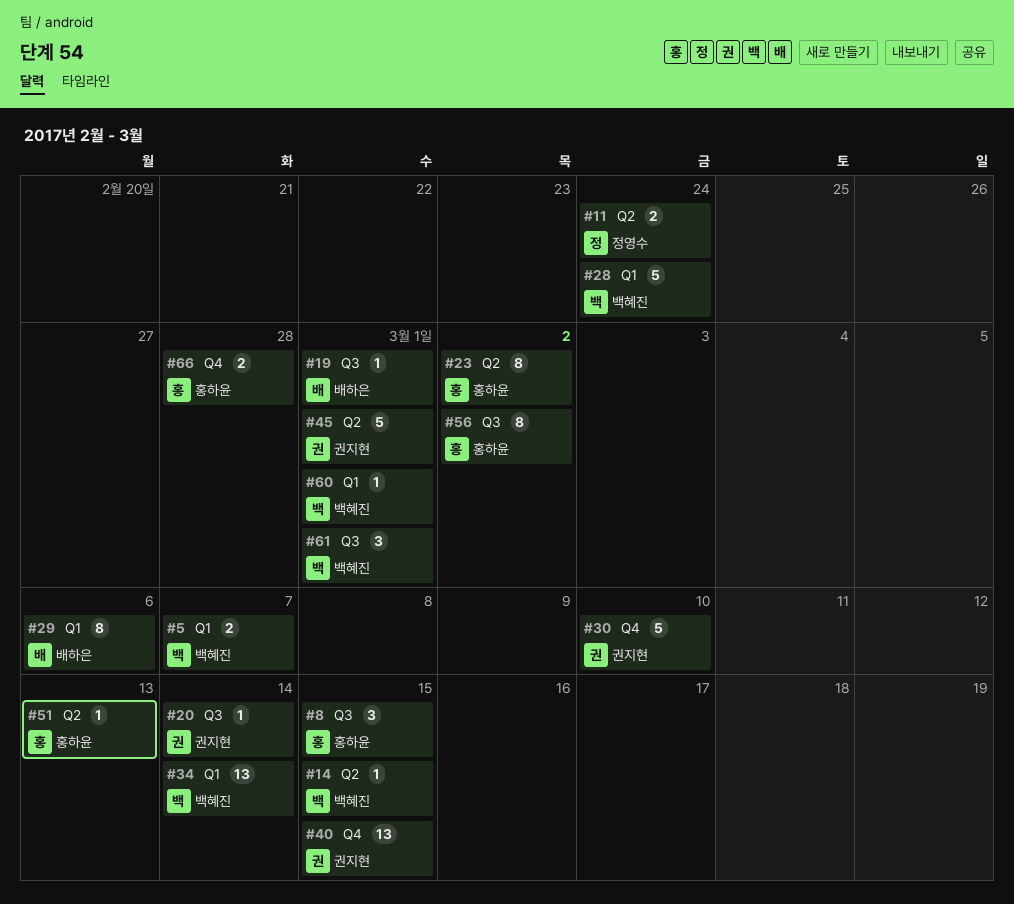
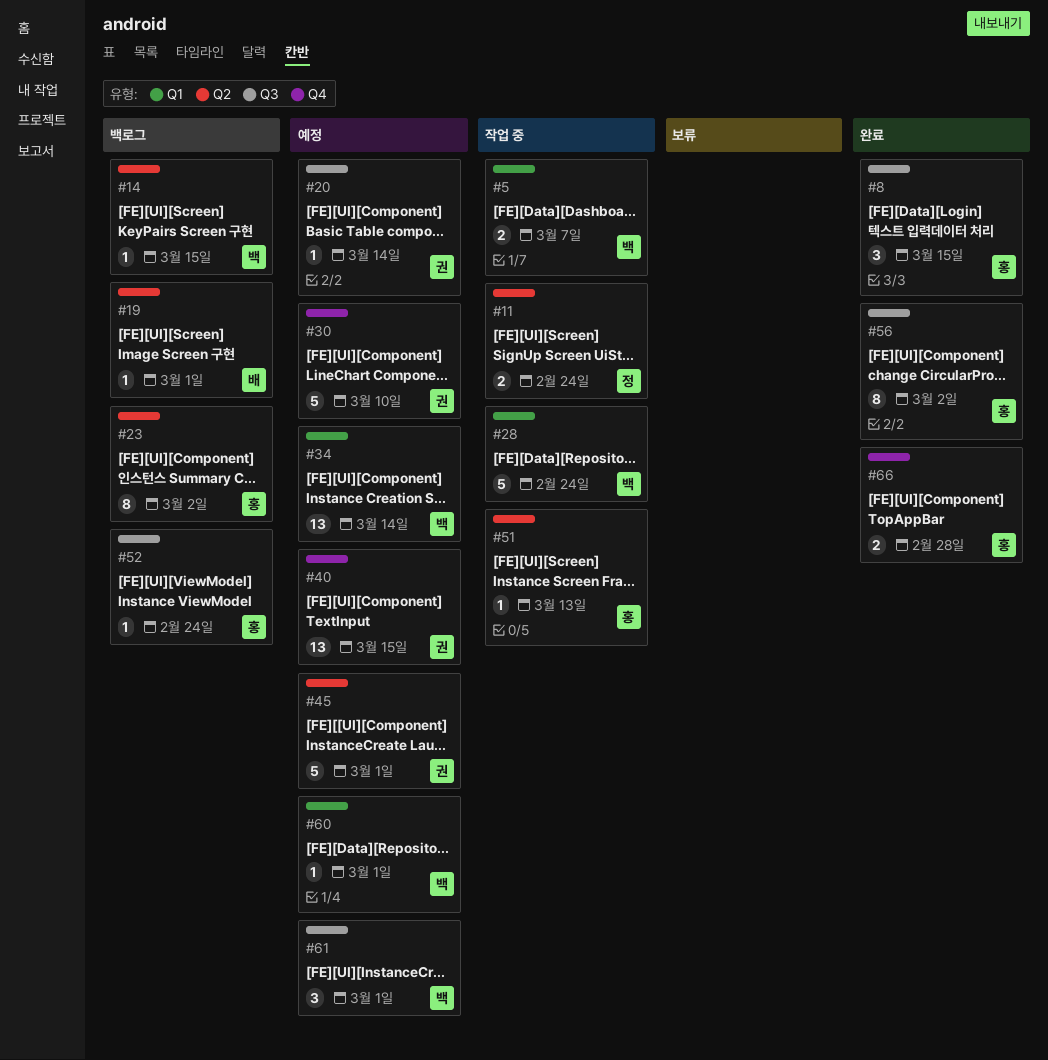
#19, label: Q3 -> Q2
#29: present -> none
#52: none -> present

